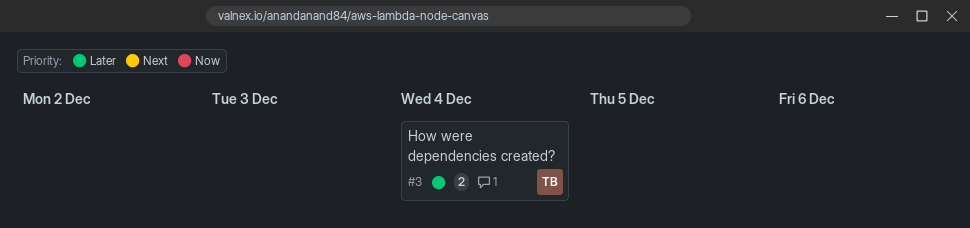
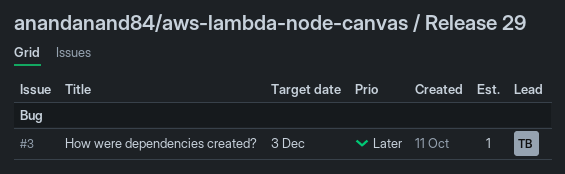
#3, estimate: 2 -> 1
#3, due: Dec 4 -> Dec 3

